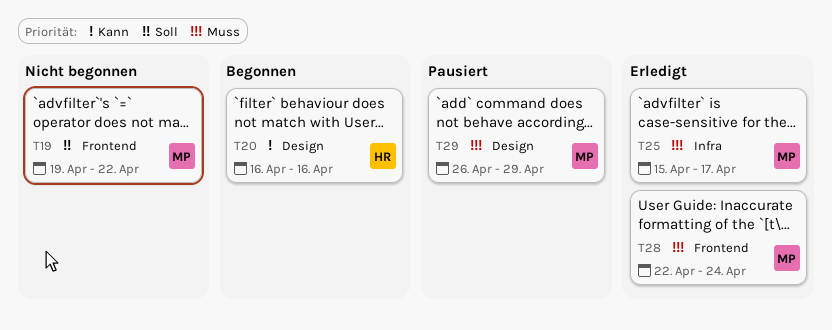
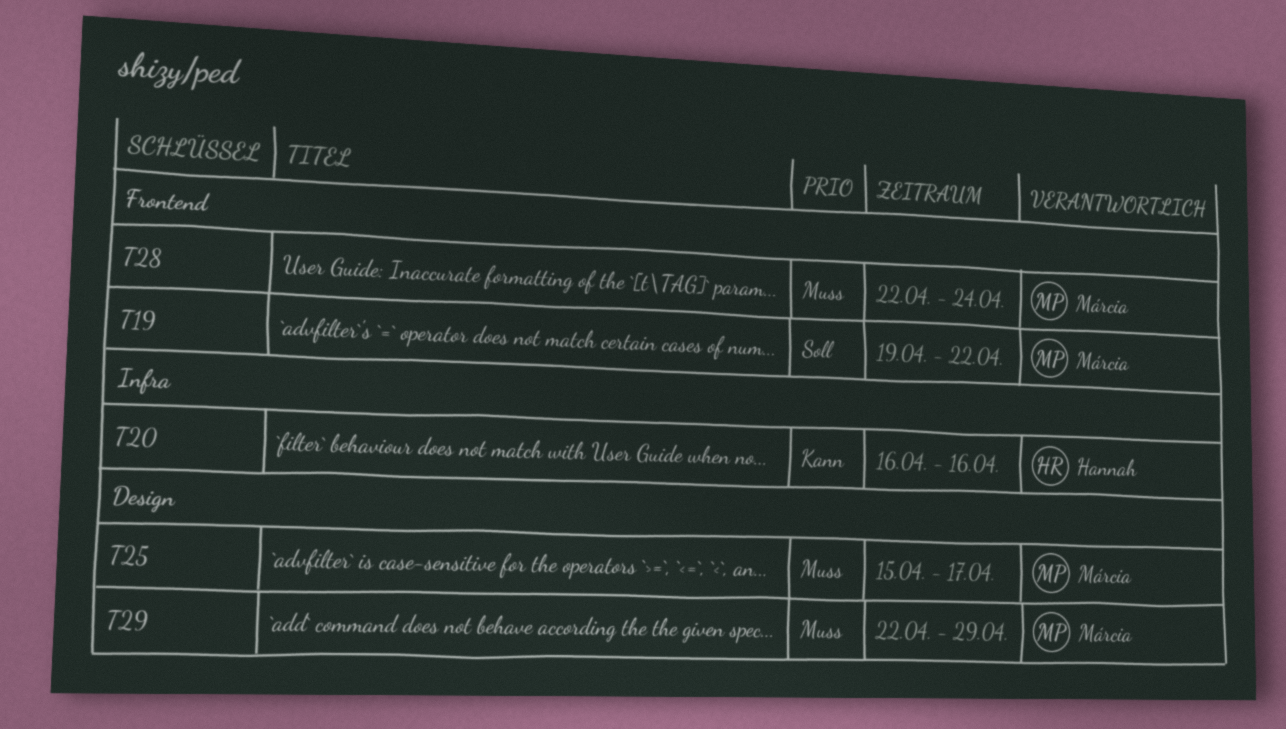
T20, label: Design -> Infra
T25, label: Infra -> Design
T29, start: Apr 26 -> Apr 22

